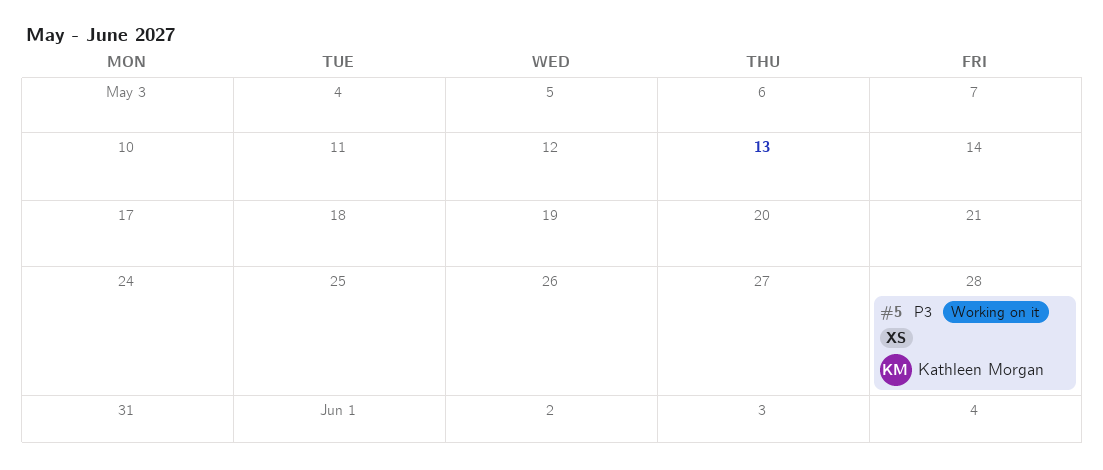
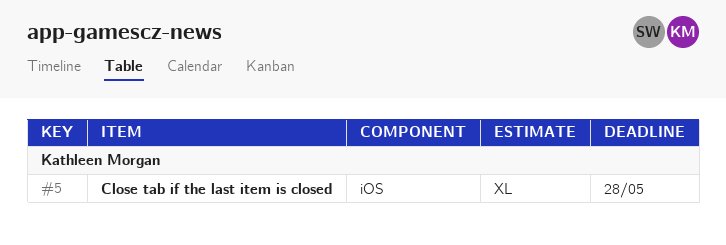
#5, estimate: XS -> XL

